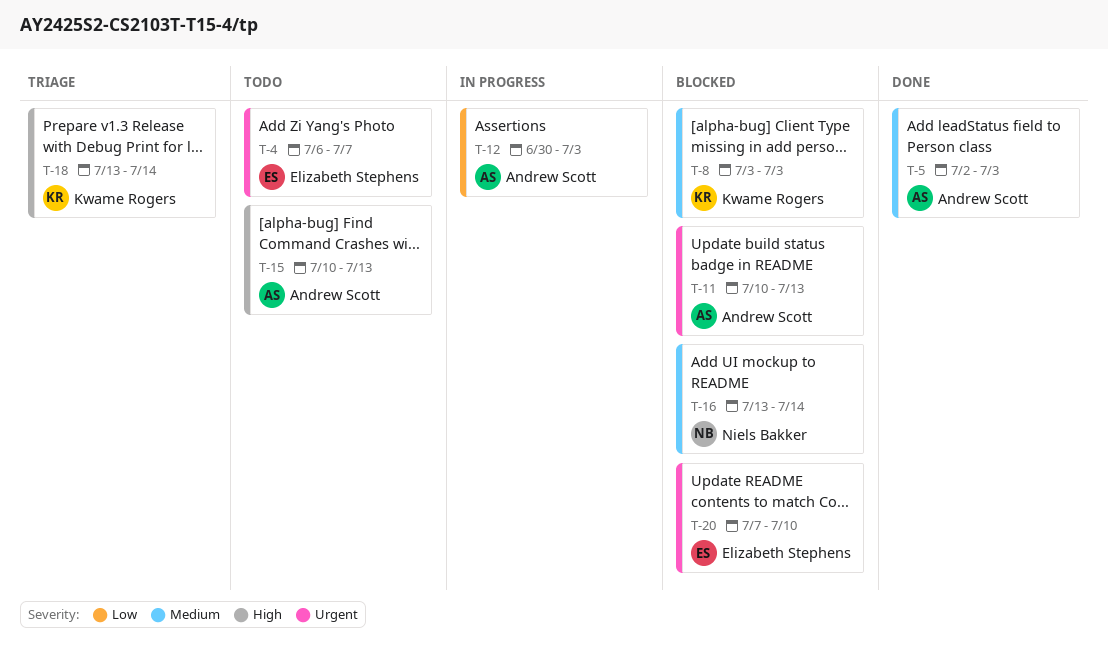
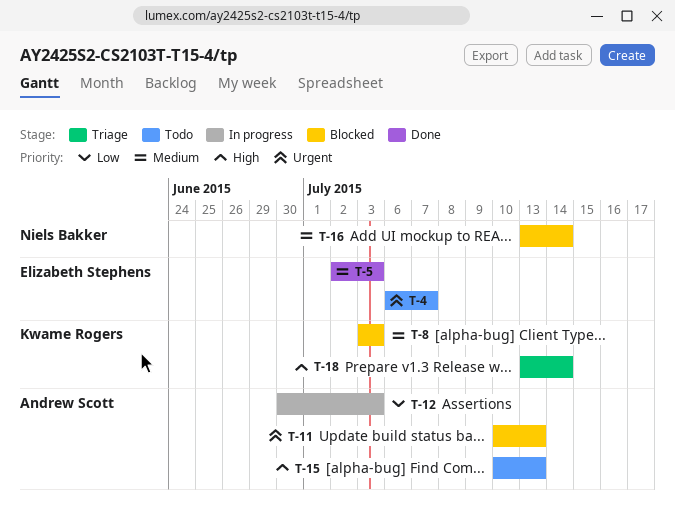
T-5, owner: Andrew Scott -> Elizabeth Stephens
T-20: present -> none

